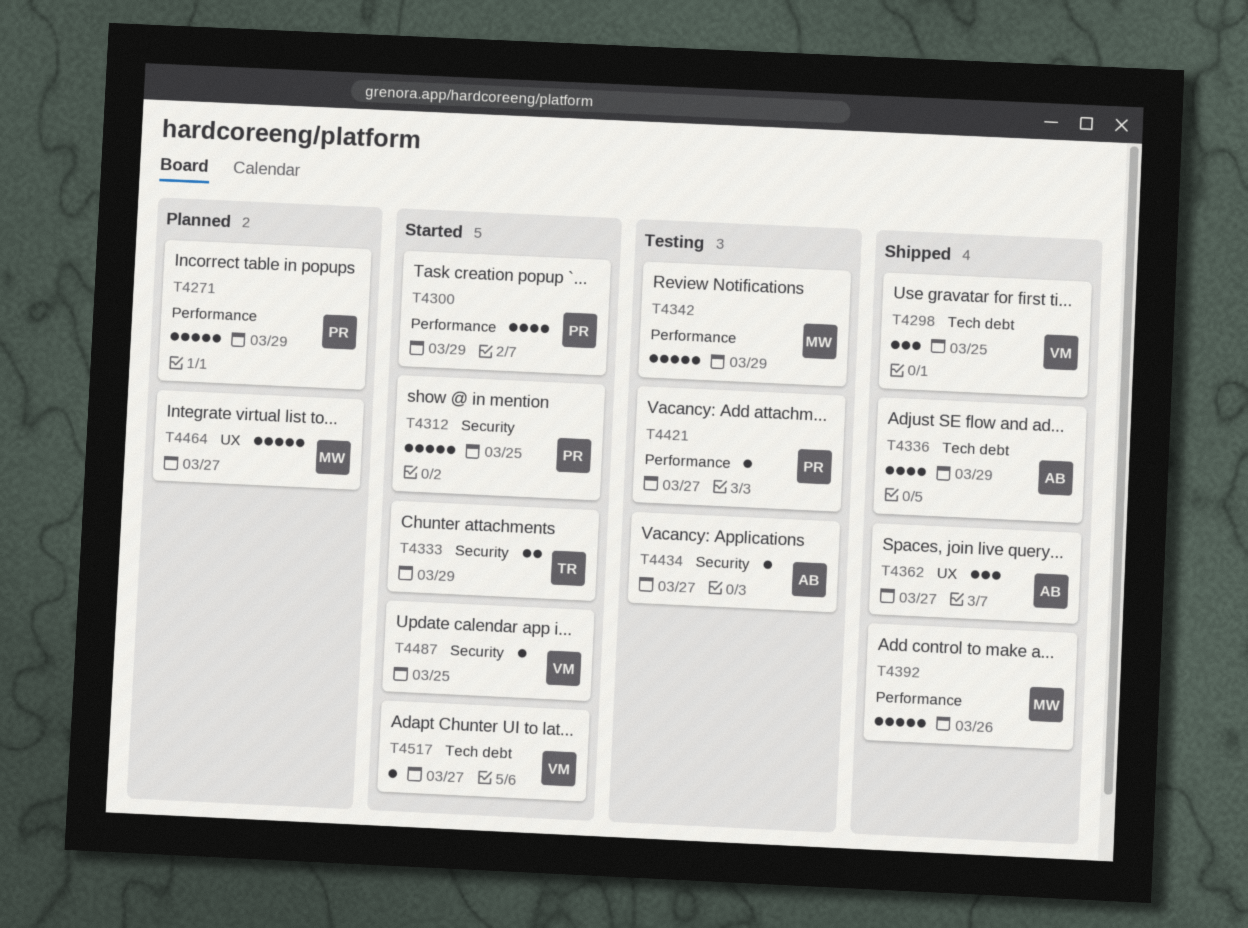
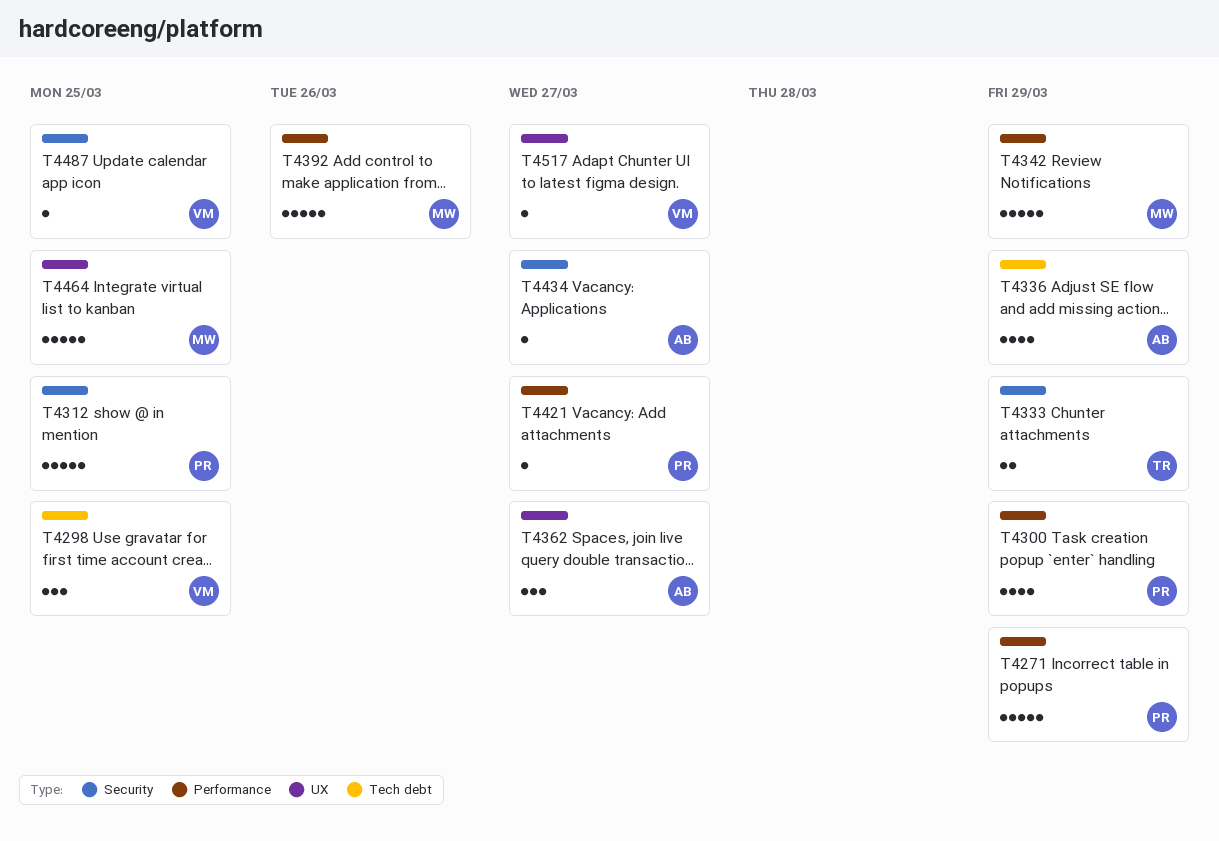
T4464, due: Mar 27 -> Mar 25
T4517, label: Tech debt -> UX

